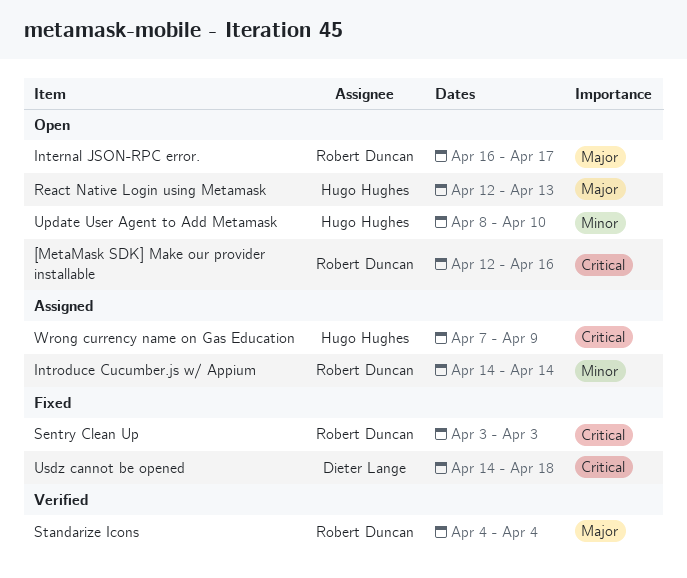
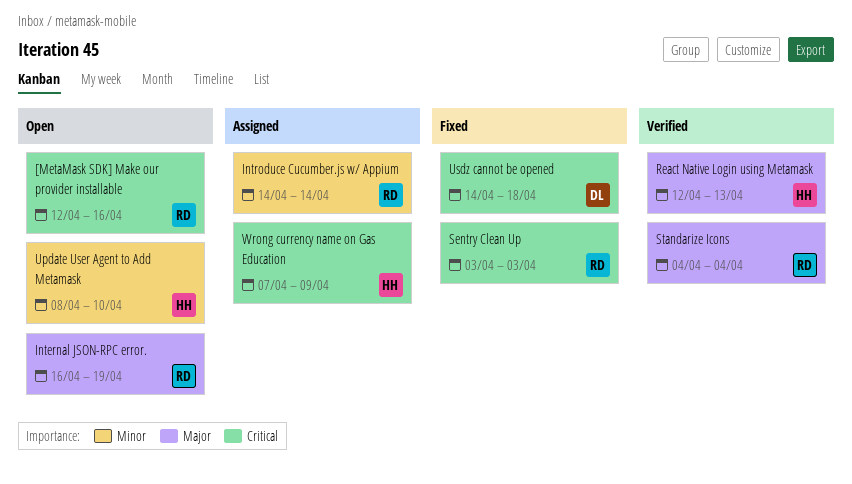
Internal JSON-RPC error., due: Apr 17 -> Apr 19
React Native Login using Metamask, status: Open -> Verified

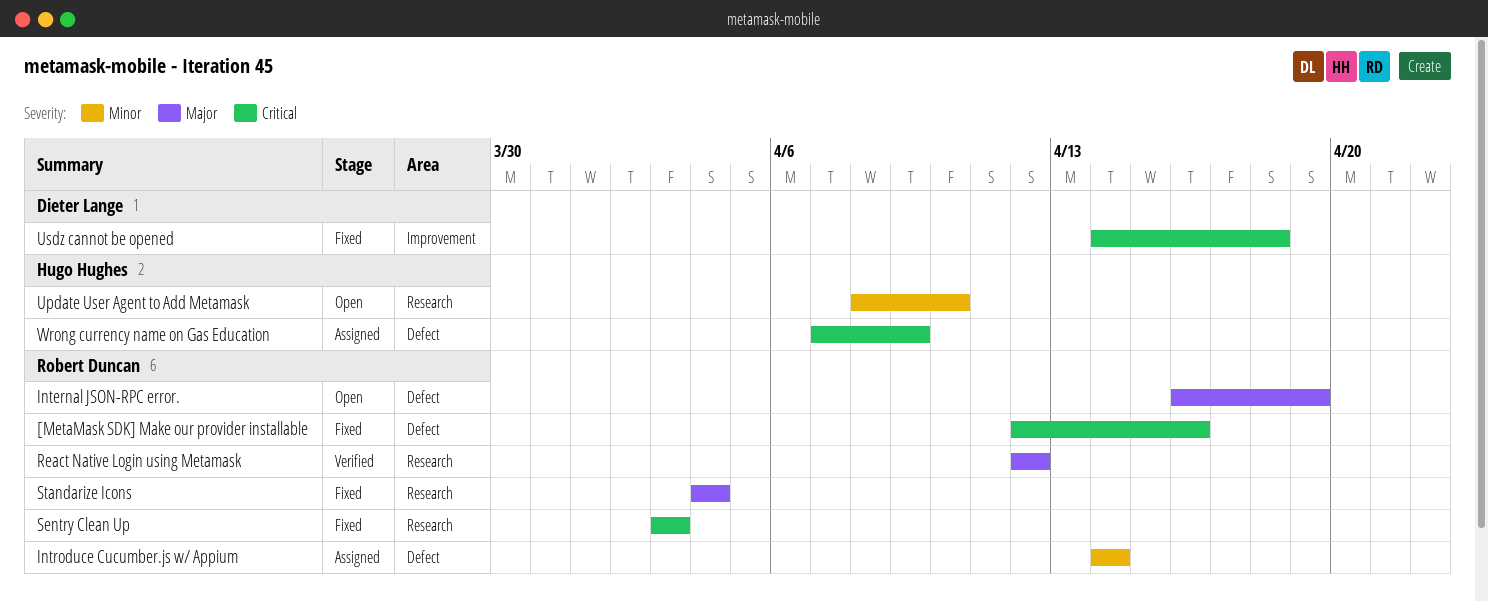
[MetaMask SDK] Make our provider installable, status: Open -> Fixed
React Native Login using Metamask, owner: Hugo Hughes -> Robert Duncan
React Native Login using Metamask, due: Apr 13 -> Apr 12
Standarize Icons, status: Verified -> Fixed

